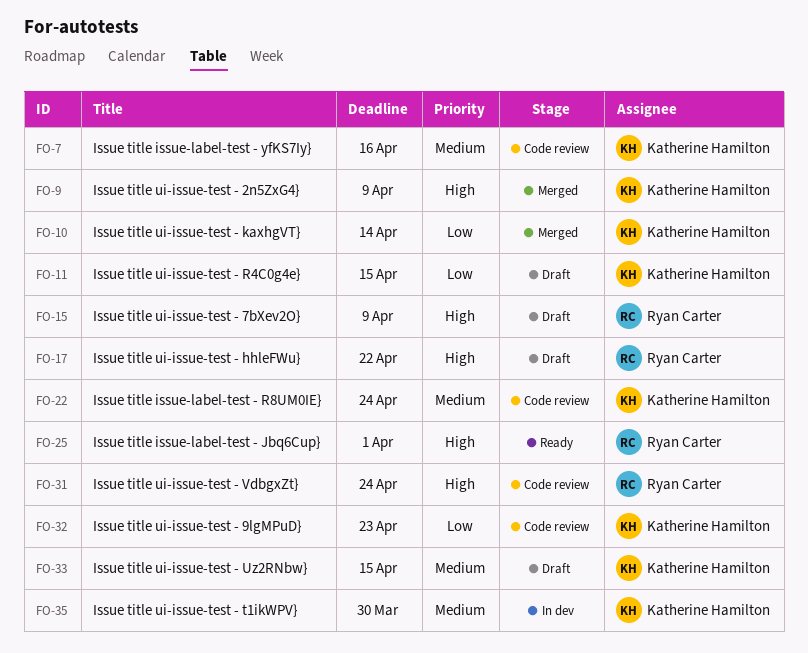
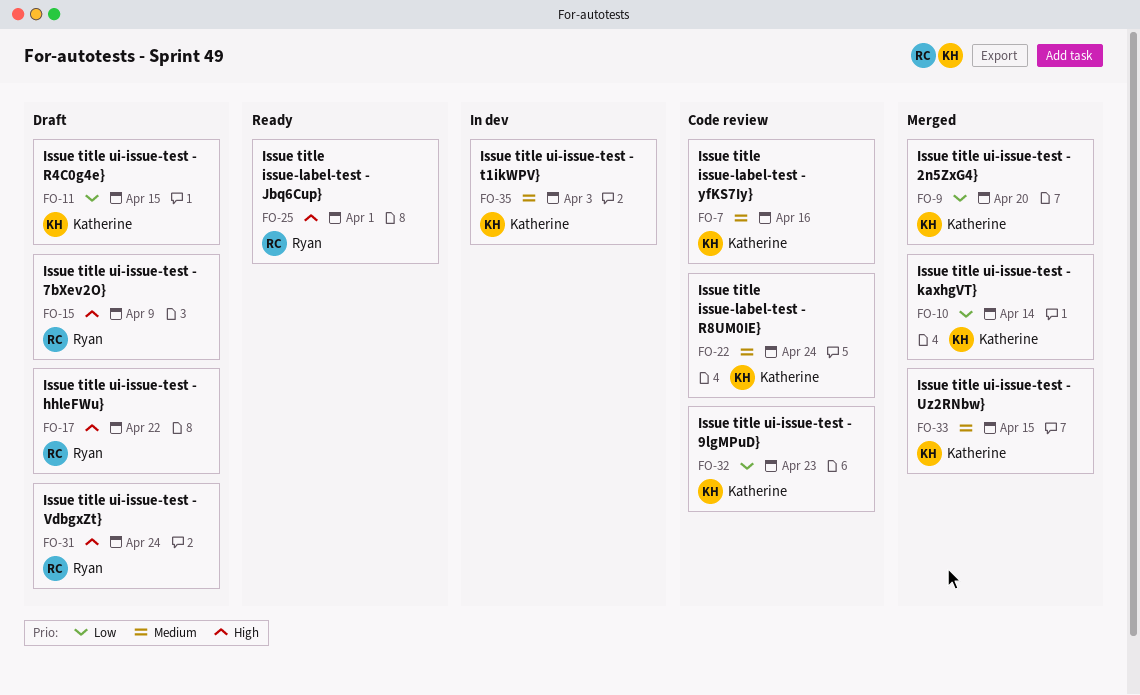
FO-9, priority: High -> Low
FO-9, due: Apr 9 -> Apr 20
FO-31, status: Code review -> Draft
FO-33, status: Draft -> Merged
FO-35, due: Mar 30 -> Apr 3

